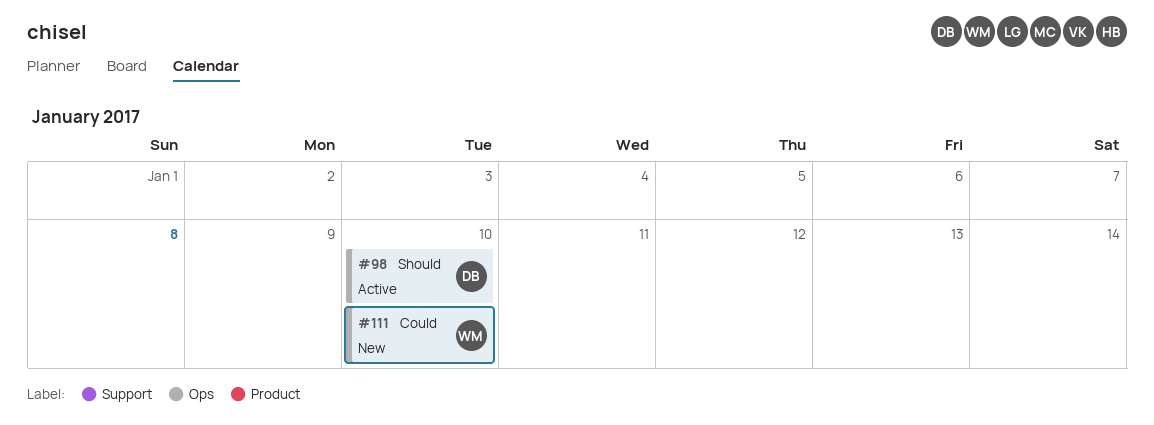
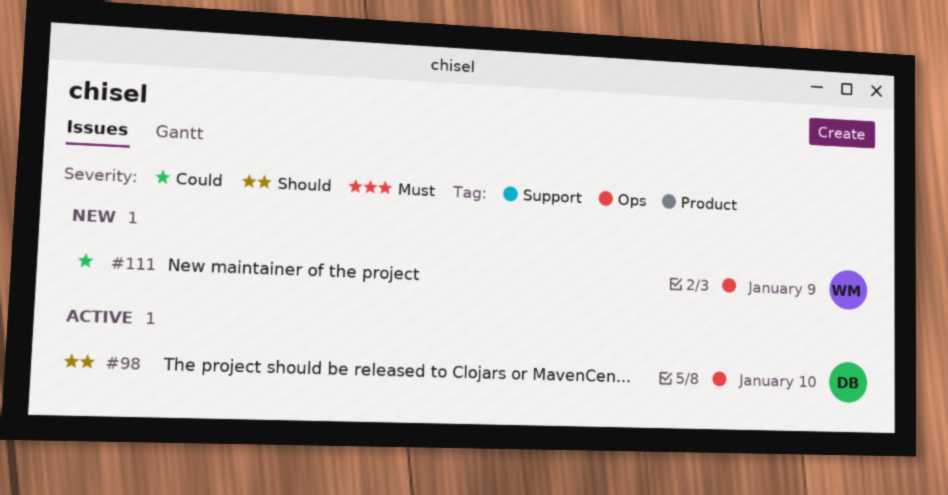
#111, due: Jan 10 -> Jan 9

